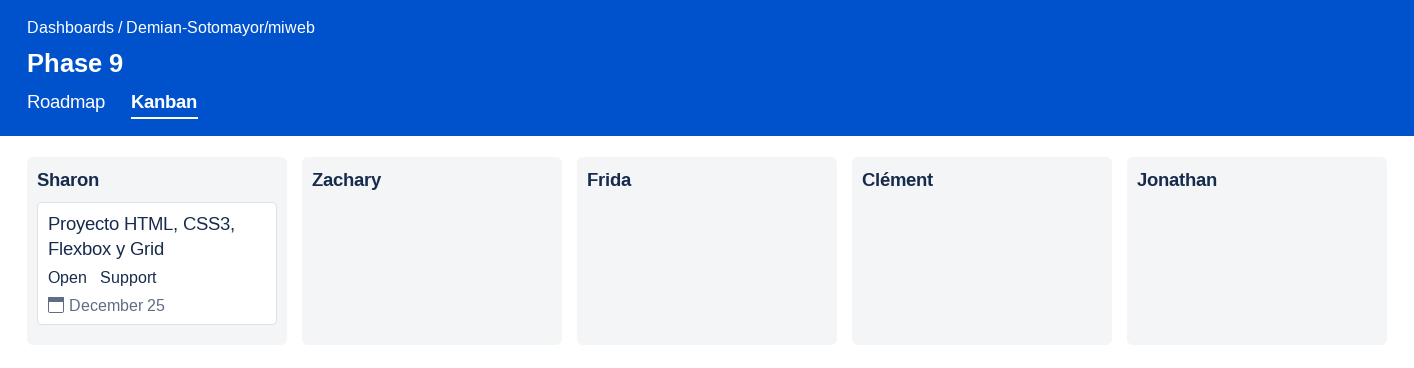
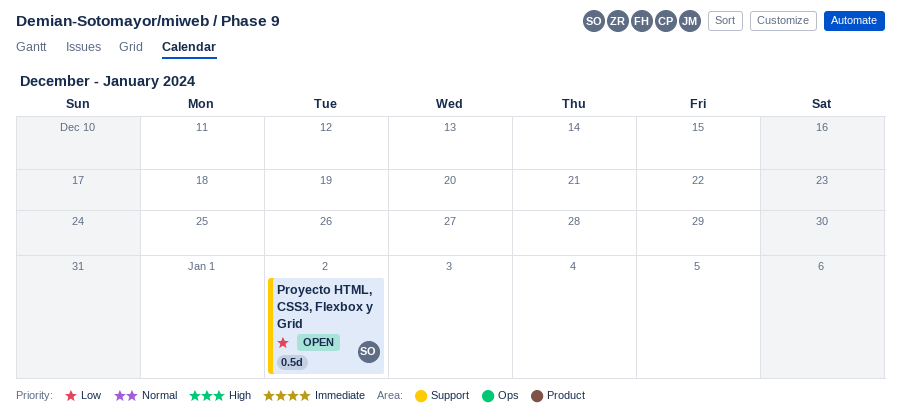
Proyecto HTML, CSS3, Flexbox y Grid, due: Dec 25 -> Jan 2

